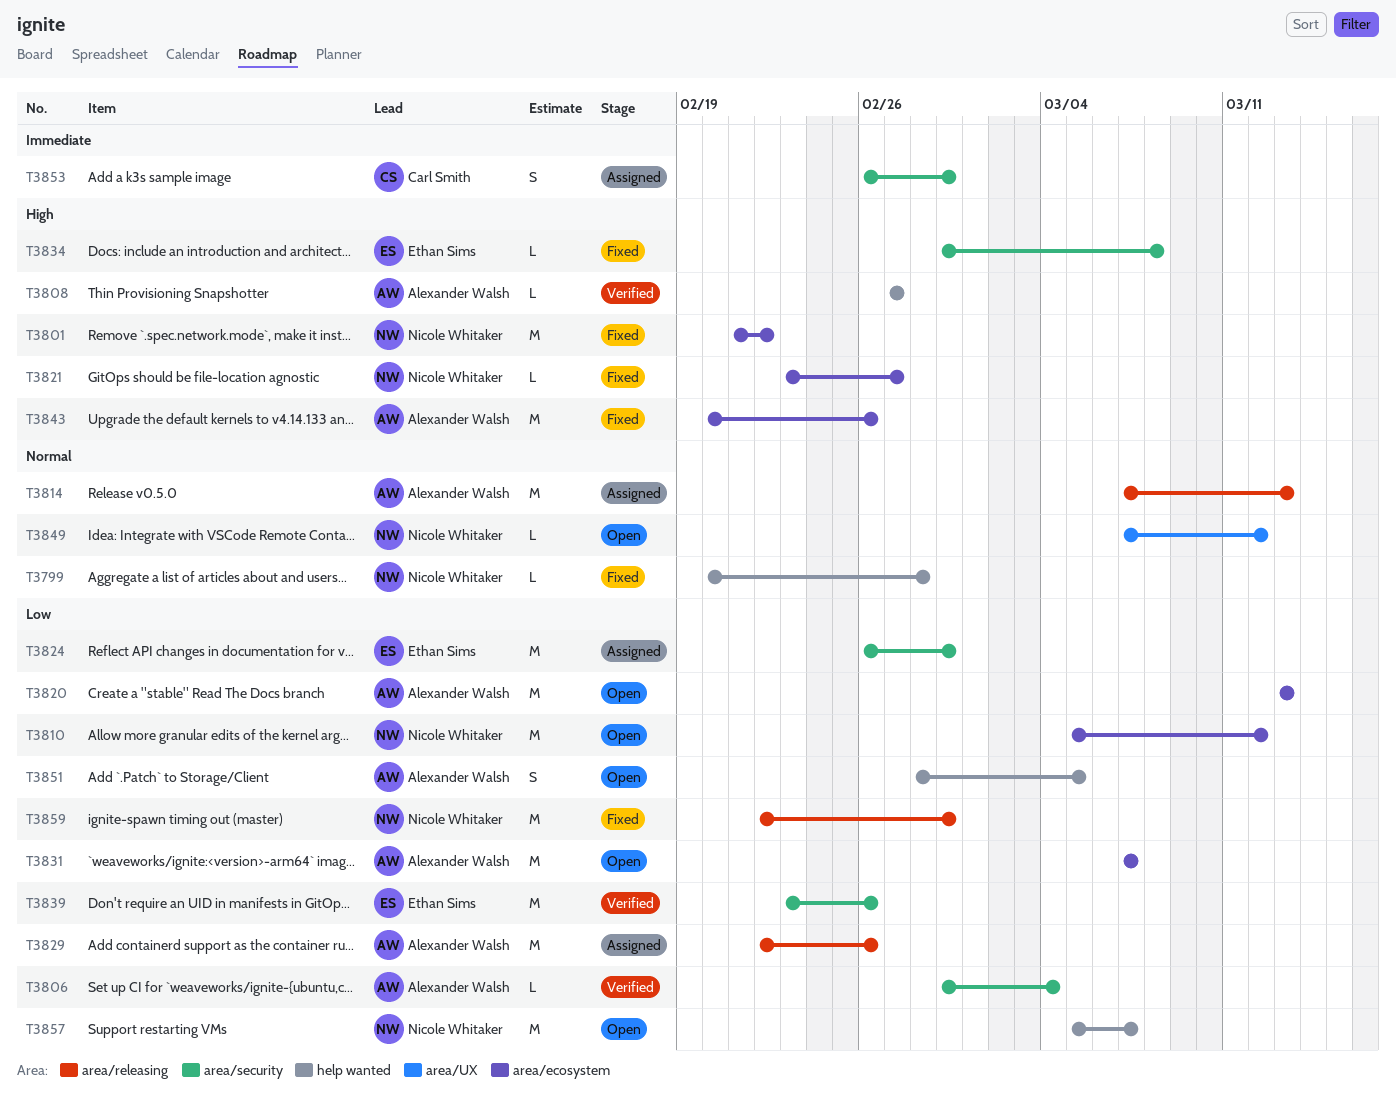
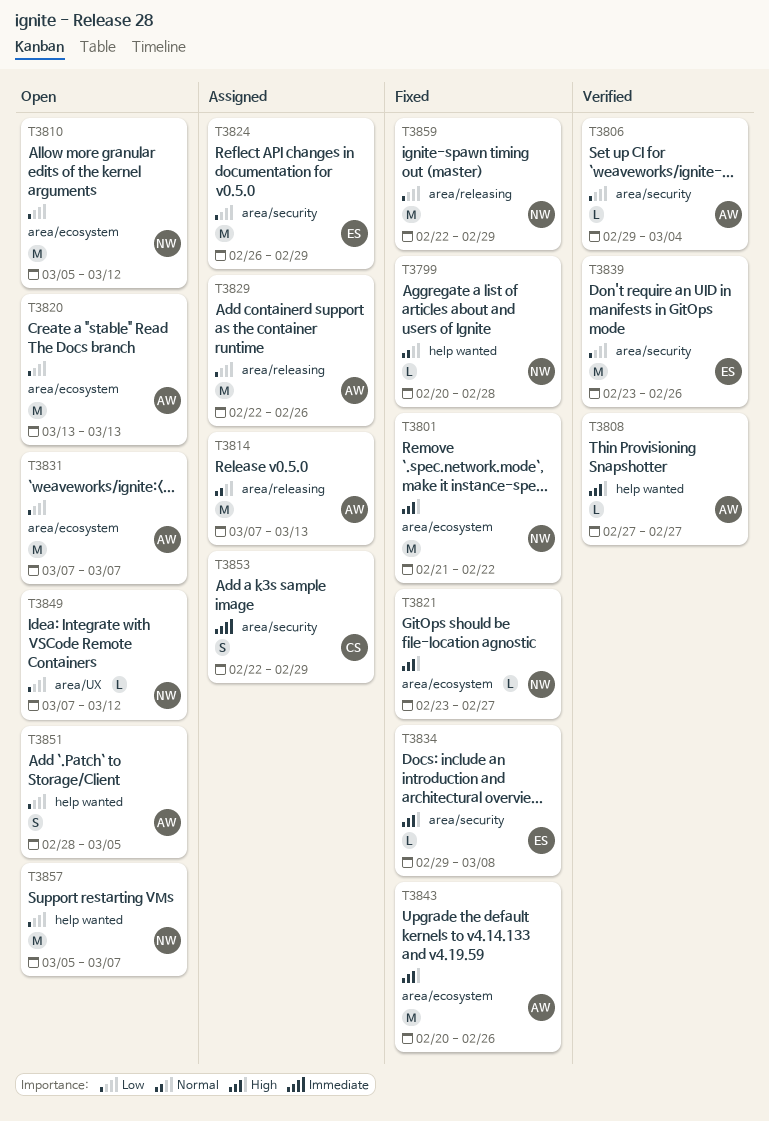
T3849, priority: Normal -> Low
T3853, start: Feb 26 -> Feb 22

